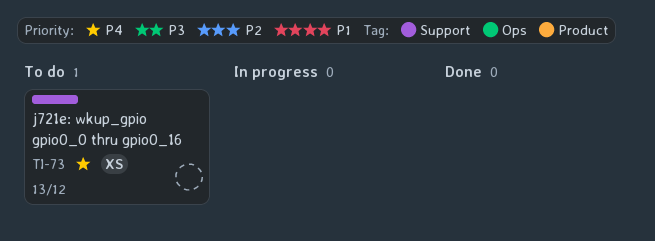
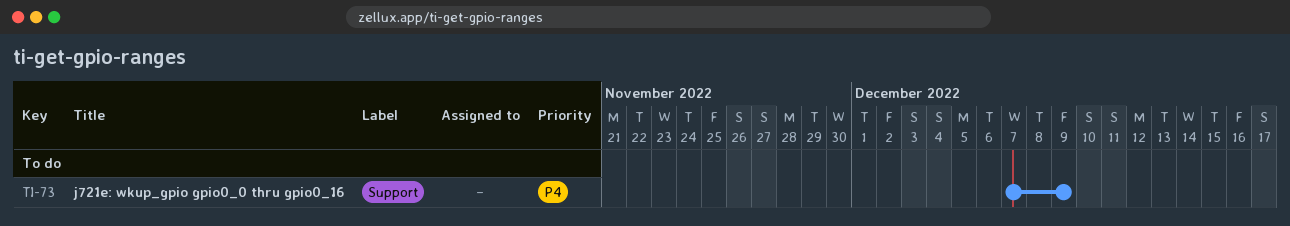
TI-73, due: Dec 13 -> Dec 9

